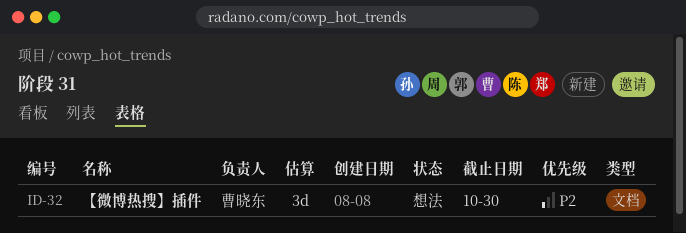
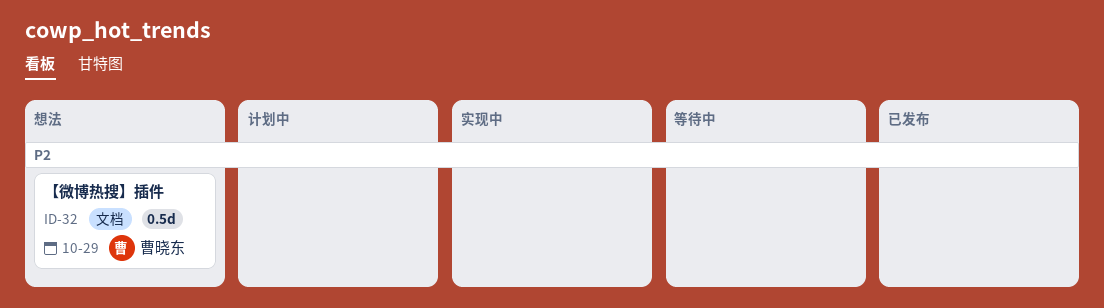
ID-32, estimate: 3d -> 0.5d
ID-32, due: Oct 30 -> Oct 29

